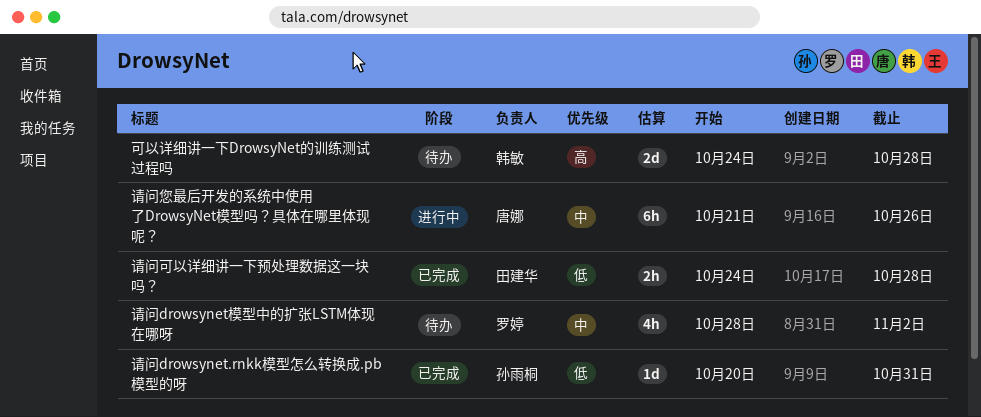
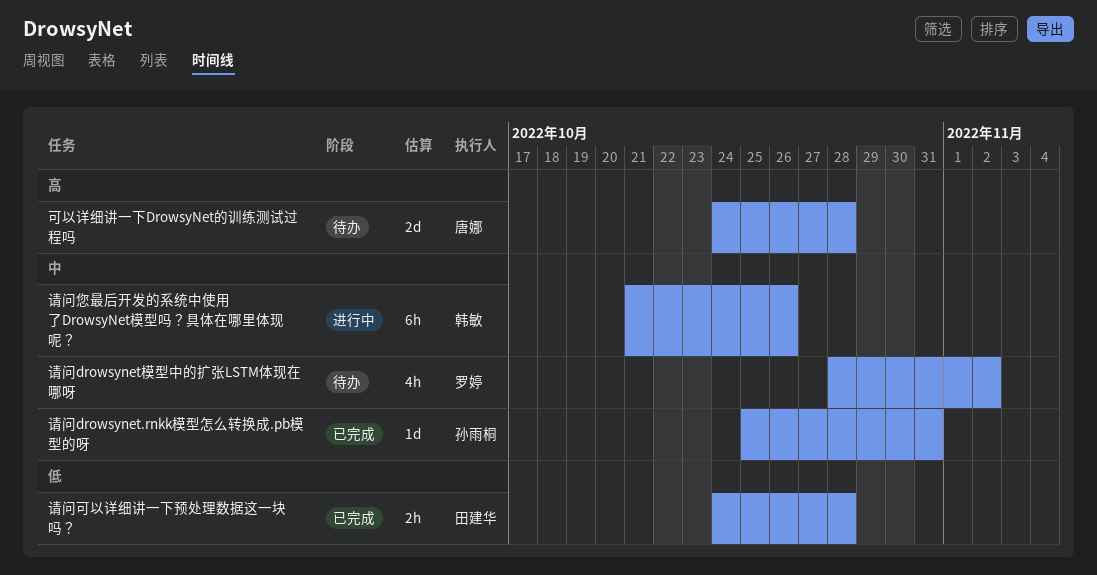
可以详细讲一下DrowsyNet的训练测试过程吗, owner: 韩敏 -> 唐娜
请问drowsynet.rnkk模型怎么转换成.pb模型的呀, priority: 低 -> 中
请问drowsynet.rnkk模型怎么转换成.pb模型的呀, start: Oct 20 -> Oct 25
请问您最后开发的系统中使用了DrowsyNet模型吗？具体在哪里体现呢？, owner: 唐娜 -> 韩敏

